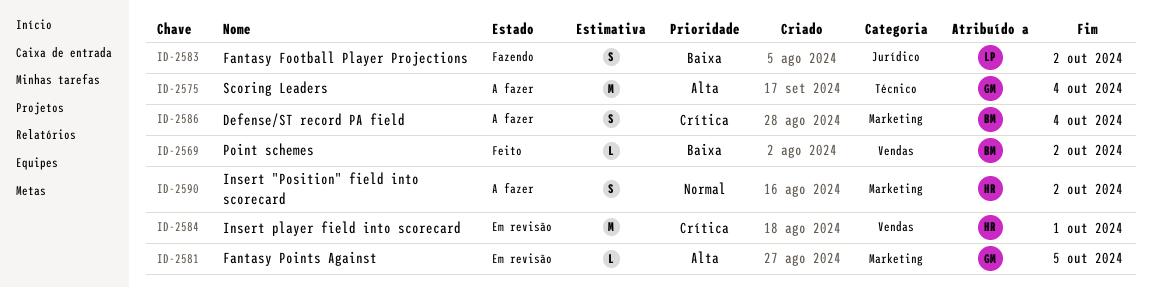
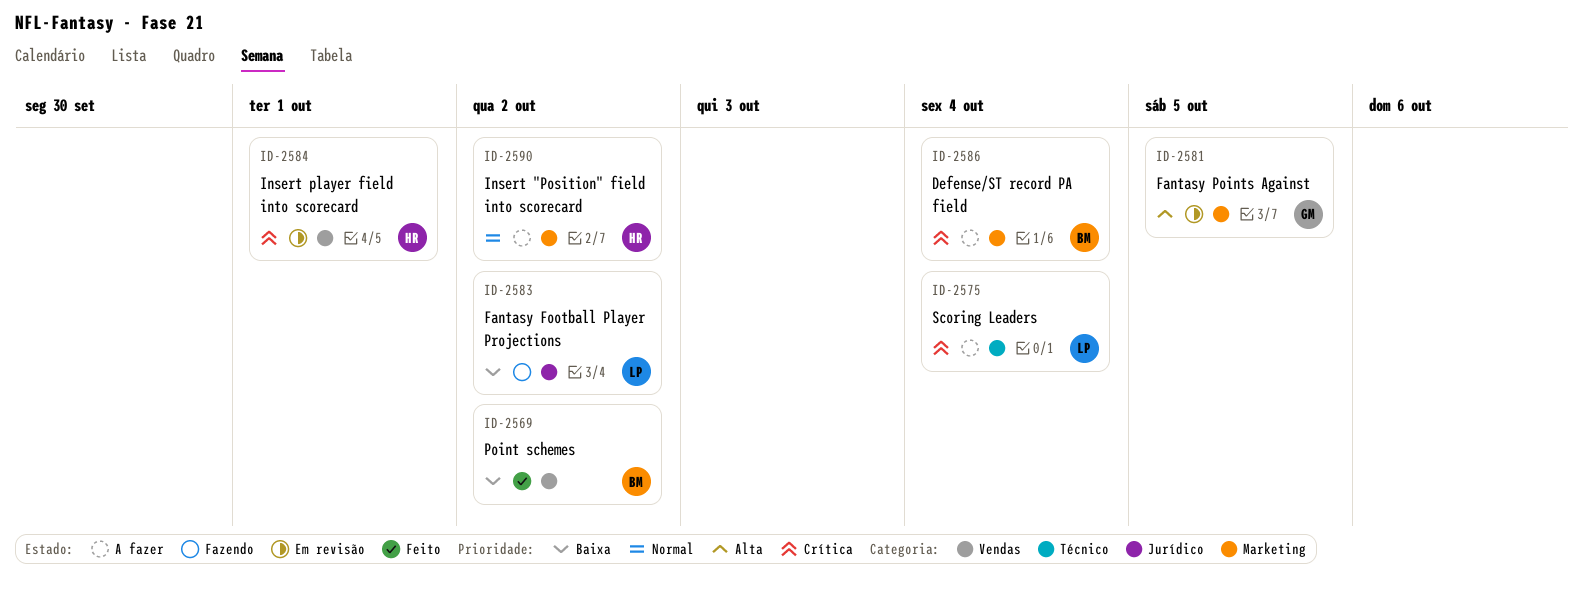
ID-2575, owner: GM -> LP
ID-2575, priority: Alta -> Crítica

